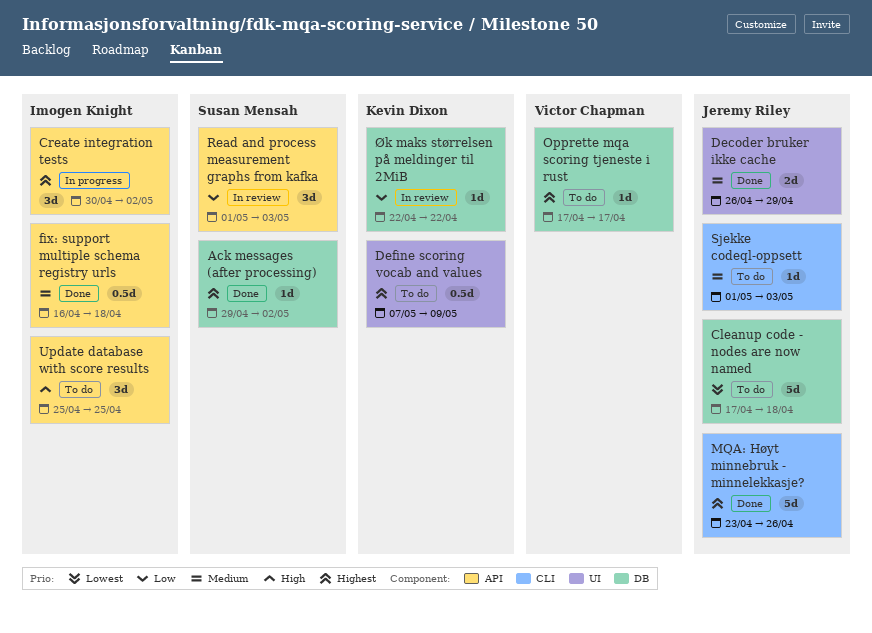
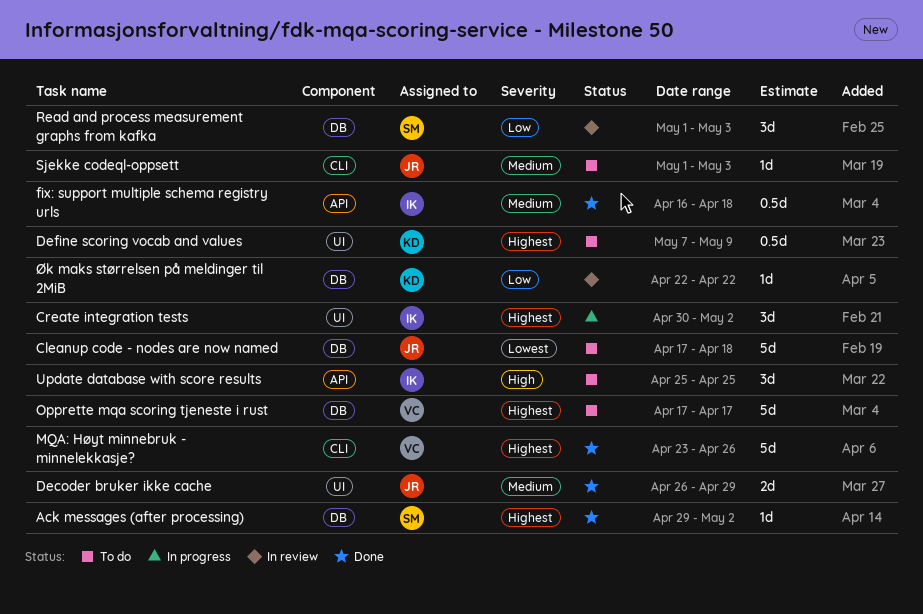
Create integration tests, label: API -> UI
MQA: Høyt minnebruk - minnelekkasje?, owner: Jeremy Riley -> Victor Chapman
Opprette mqa scoring tjeneste i rust, estimate: 1d -> 5d
Read and process measurement graphs from kafka, label: API -> DB

